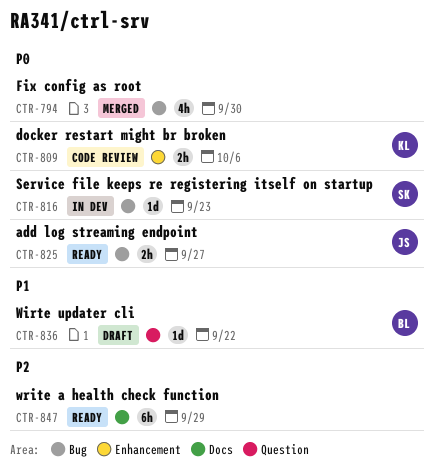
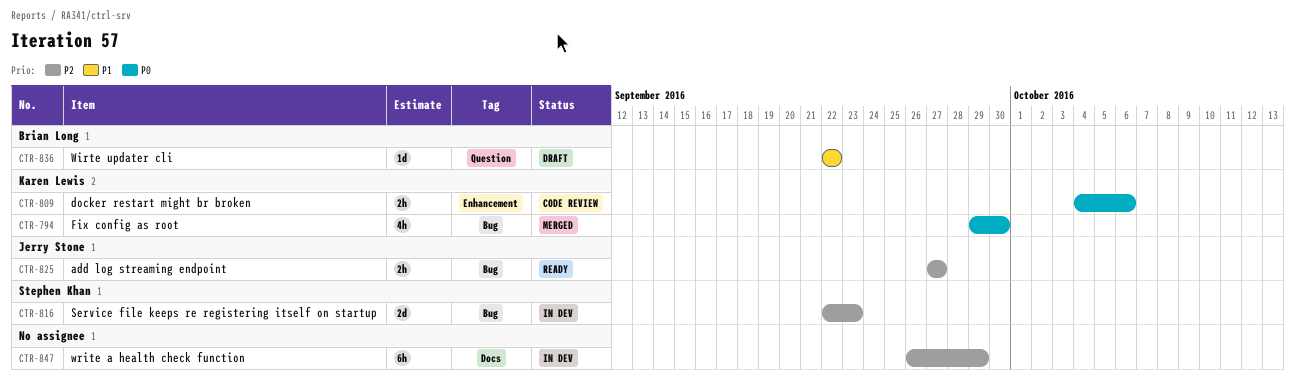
CTR-794, owner: none -> Karen Lewis
CTR-816, priority: P0 -> P2
CTR-816, estimate: 1d -> 2d
CTR-825, priority: P0 -> P2
CTR-847, status: Ready -> In dev

